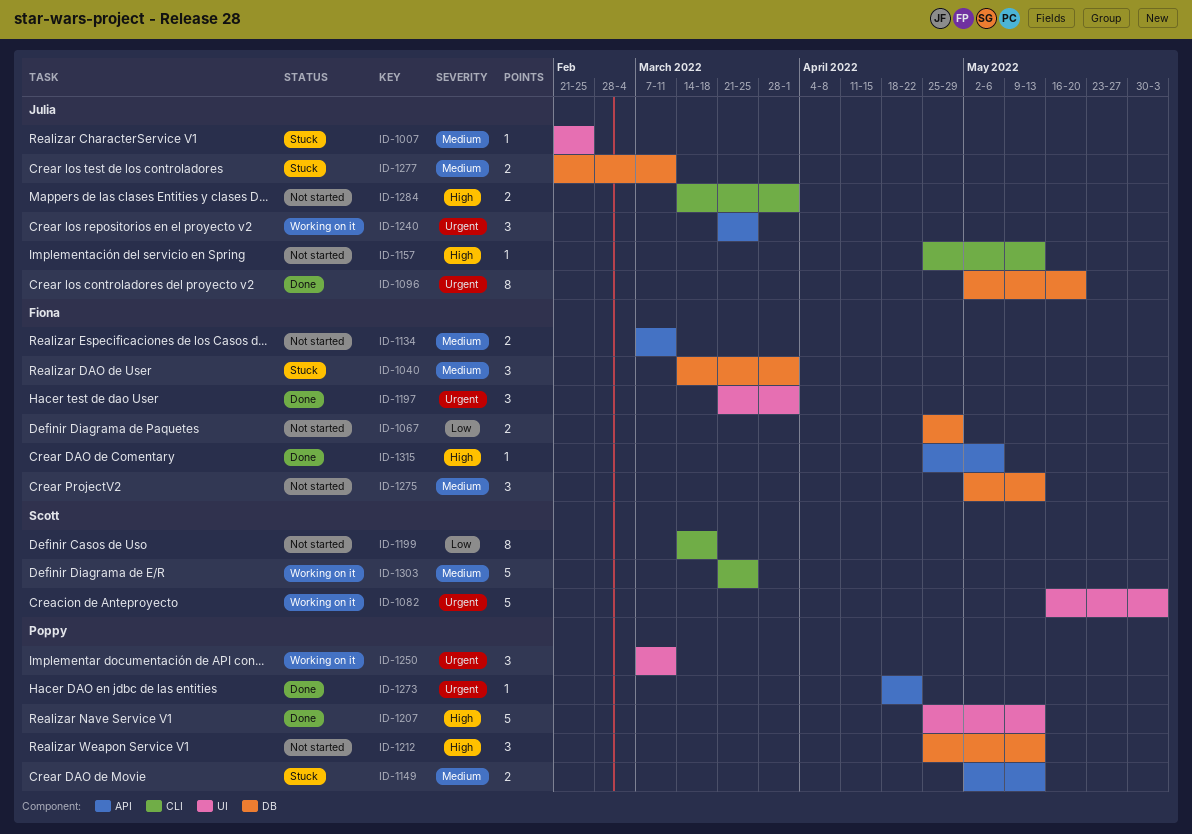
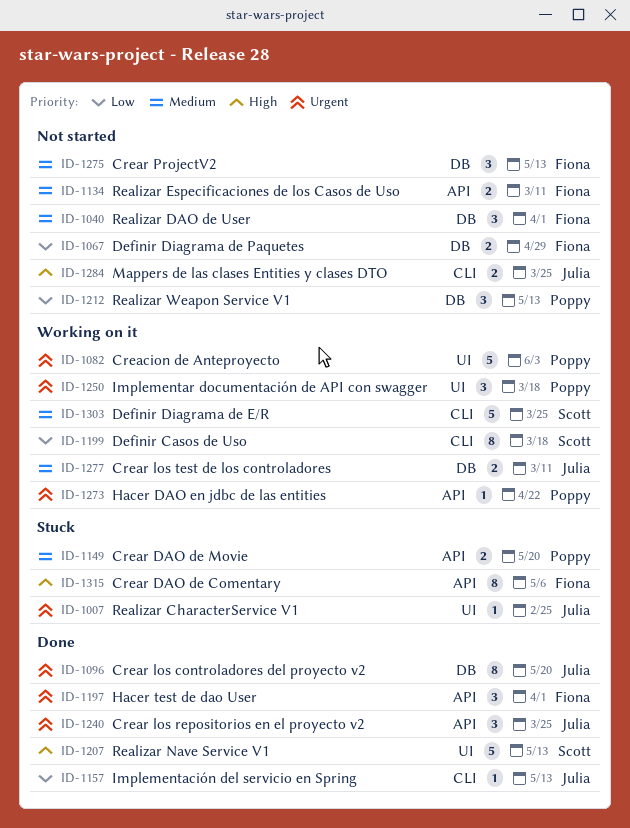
ID-1007, priority: Medium -> Urgent
ID-1040, status: Stuck -> Not started
ID-1082, owner: Scott -> Poppy
ID-1149, due: May 13 -> May 20
ID-1157, status: Not started -> Done
ID-1157, priority: High -> Low
ID-1197, label: UI -> API
ID-1199, status: Not started -> Working on it
ID-1207, owner: Poppy -> Scott
ID-1212, priority: High -> Low
ID-1240, status: Working on it -> Done
ID-1250, due: Mar 11 -> Mar 18
ID-1273, status: Done -> Working on it
ID-1277, status: Stuck -> Working on it
ID-1284, due: Apr 1 -> Mar 25
ID-1315, status: Done -> Stuck
ID-1315, estimate: 1 -> 8

